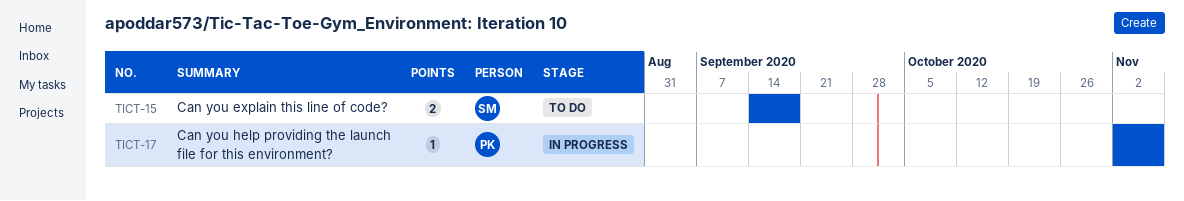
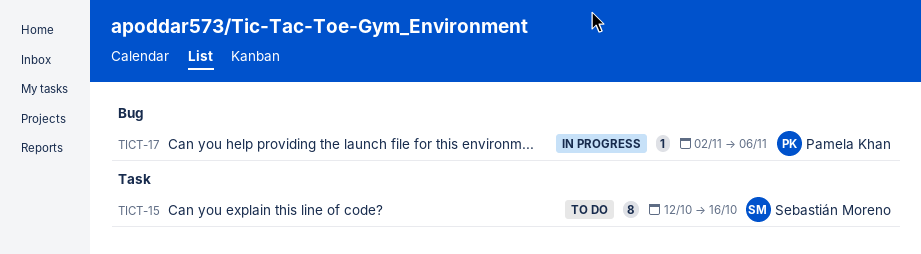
TICT-15, estimate: 2 -> 8
TICT-15, start: Sep 14 -> Oct 12
TICT-15, due: Sep 18 -> Oct 16

